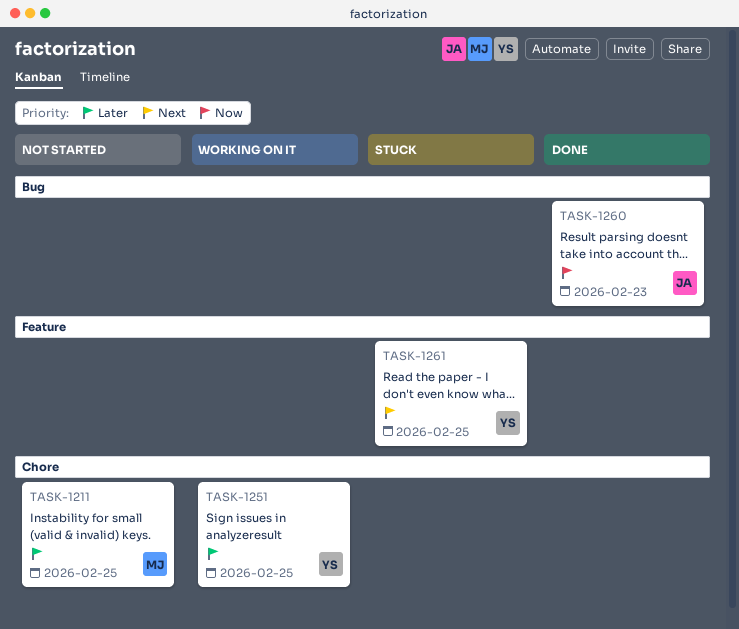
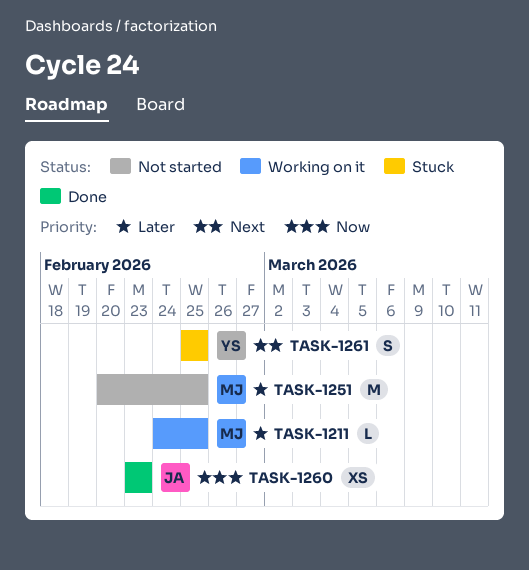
TASK-1211, status: Not started -> Working on it
TASK-1251, status: Working on it -> Not started
TASK-1251, owner: YS -> MJ

